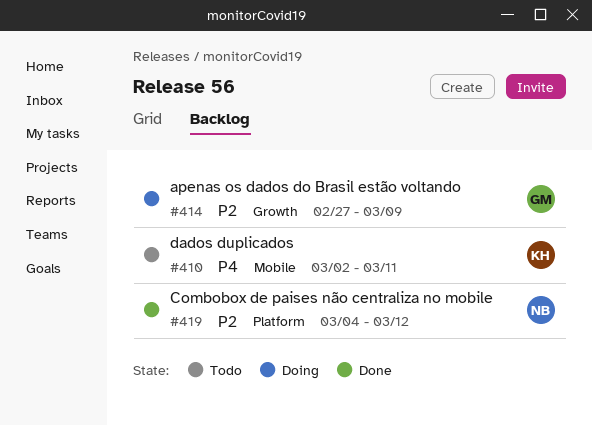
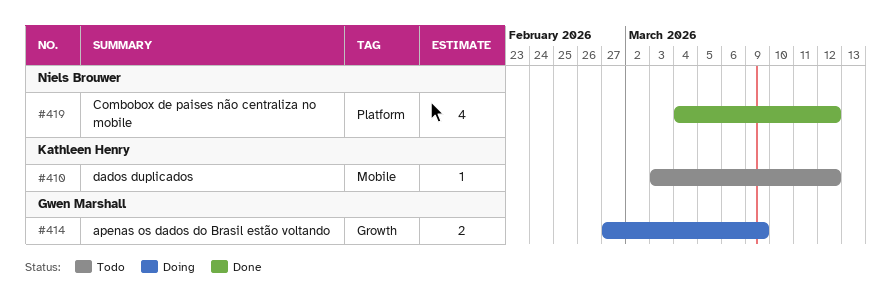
#410, start: Mar 2 -> Mar 3
#410, due: Mar 11 -> Mar 12

